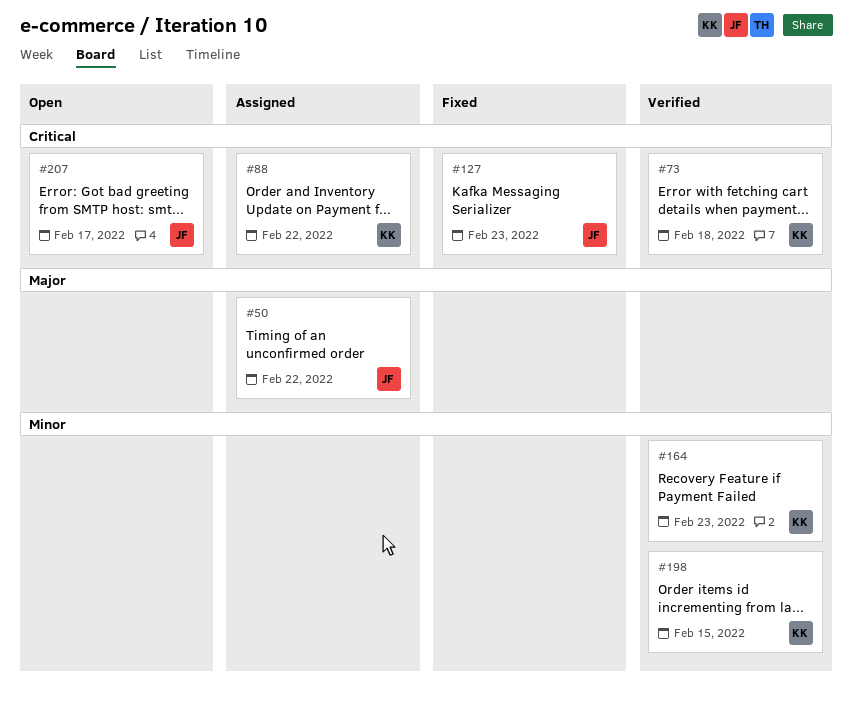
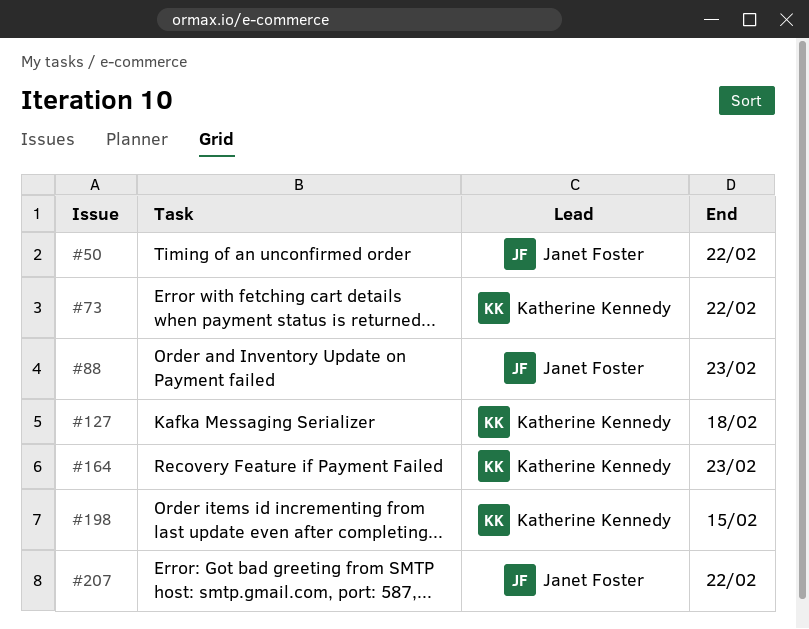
#73, due: Feb 18 -> Feb 22
#88, owner: Katherine Kennedy -> Janet Foster
#88, due: Feb 22 -> Feb 23
#127, owner: Janet Foster -> Katherine Kennedy
#127, due: Feb 23 -> Feb 18
#207, due: Feb 17 -> Feb 22

